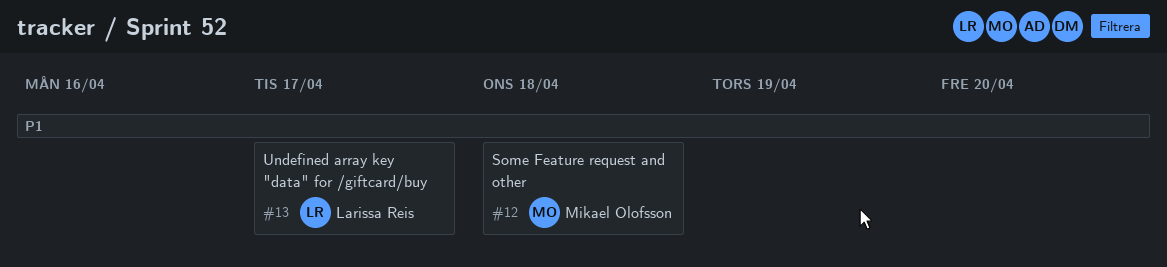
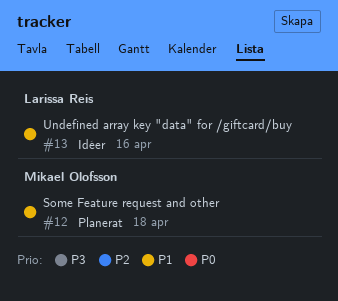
#13, due: Apr 17 -> Apr 16

